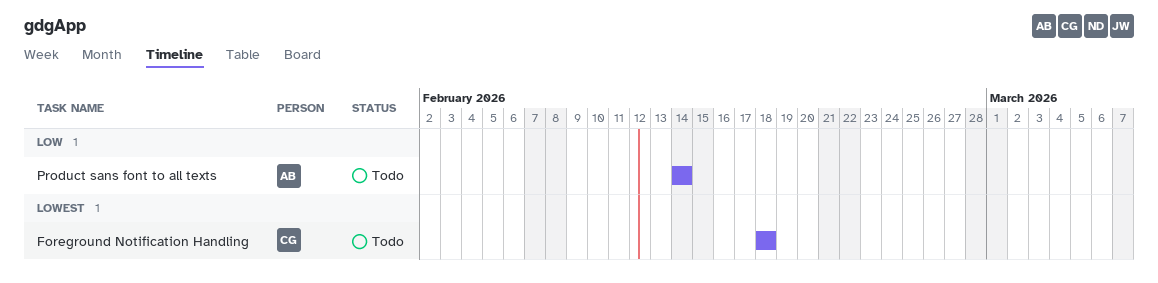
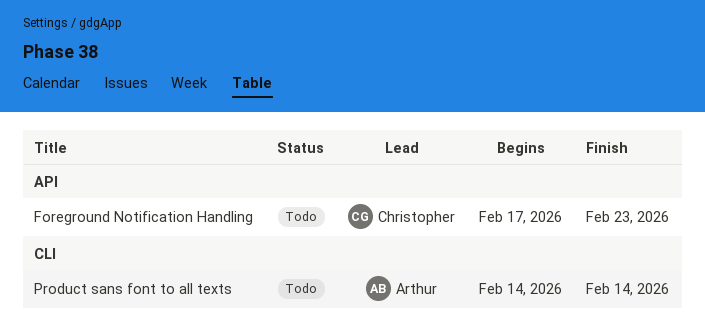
Foreground Notification Handling, start: Feb 18 -> Feb 17
Foreground Notification Handling, due: Feb 18 -> Feb 23

